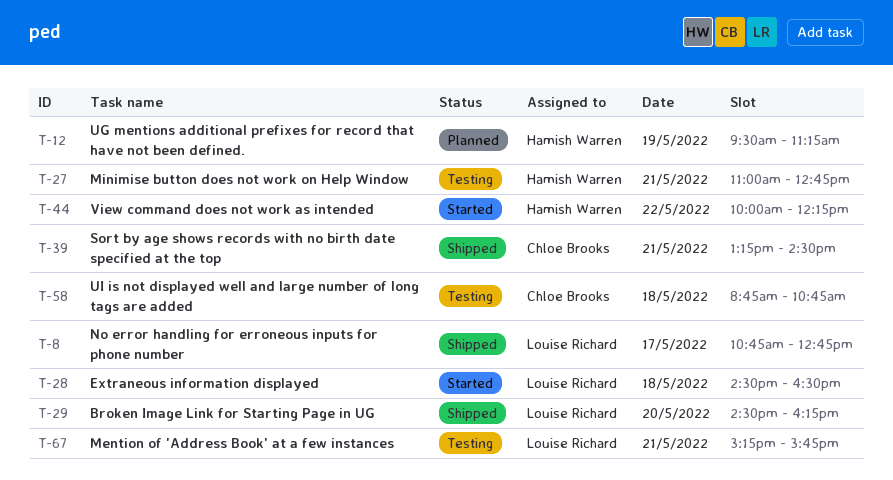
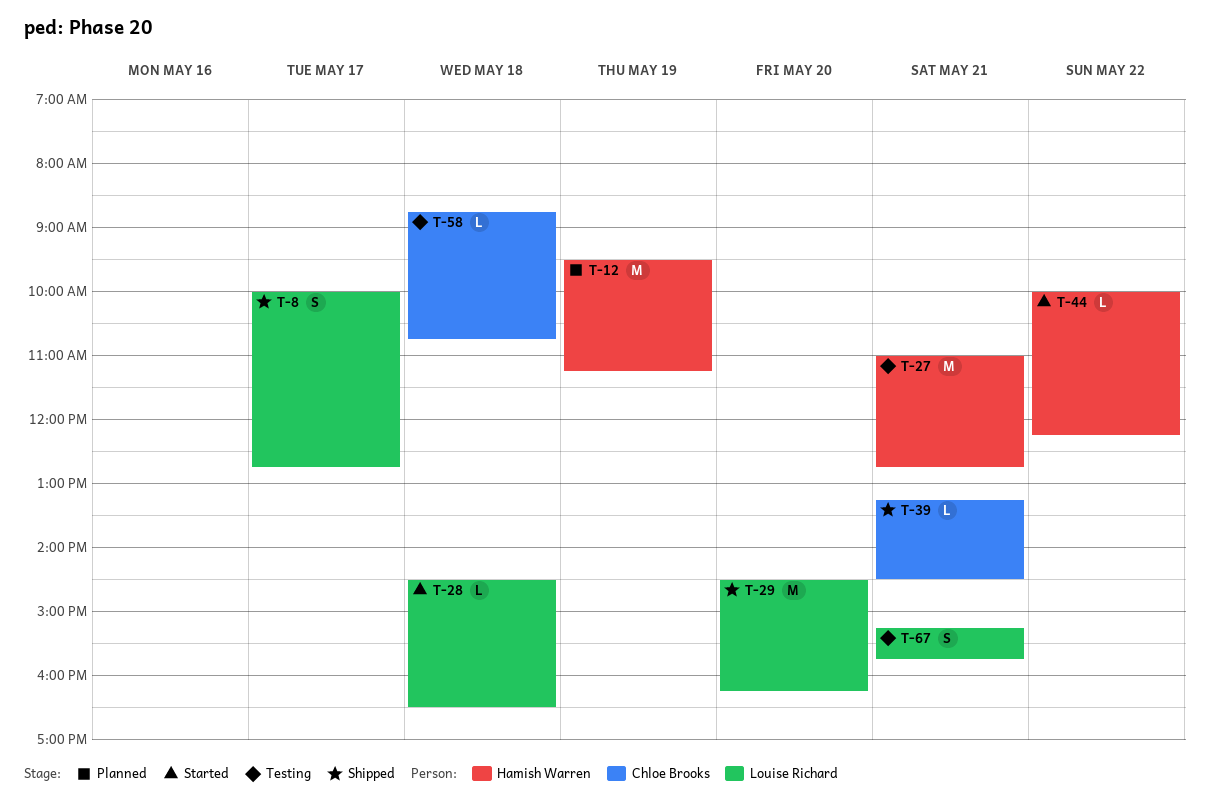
T-8, begins: 10:45 -> 10:00

